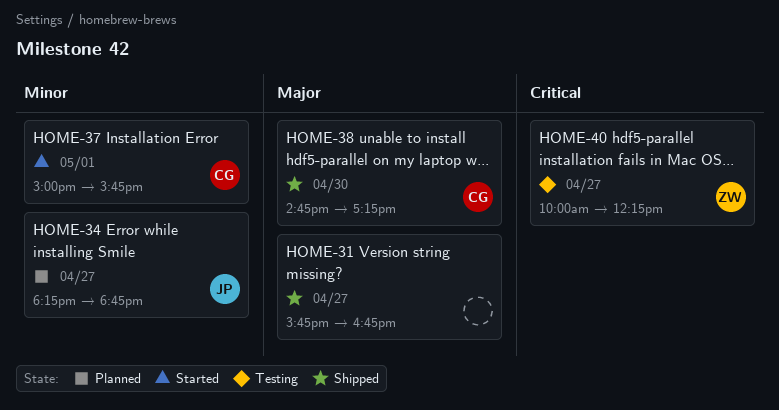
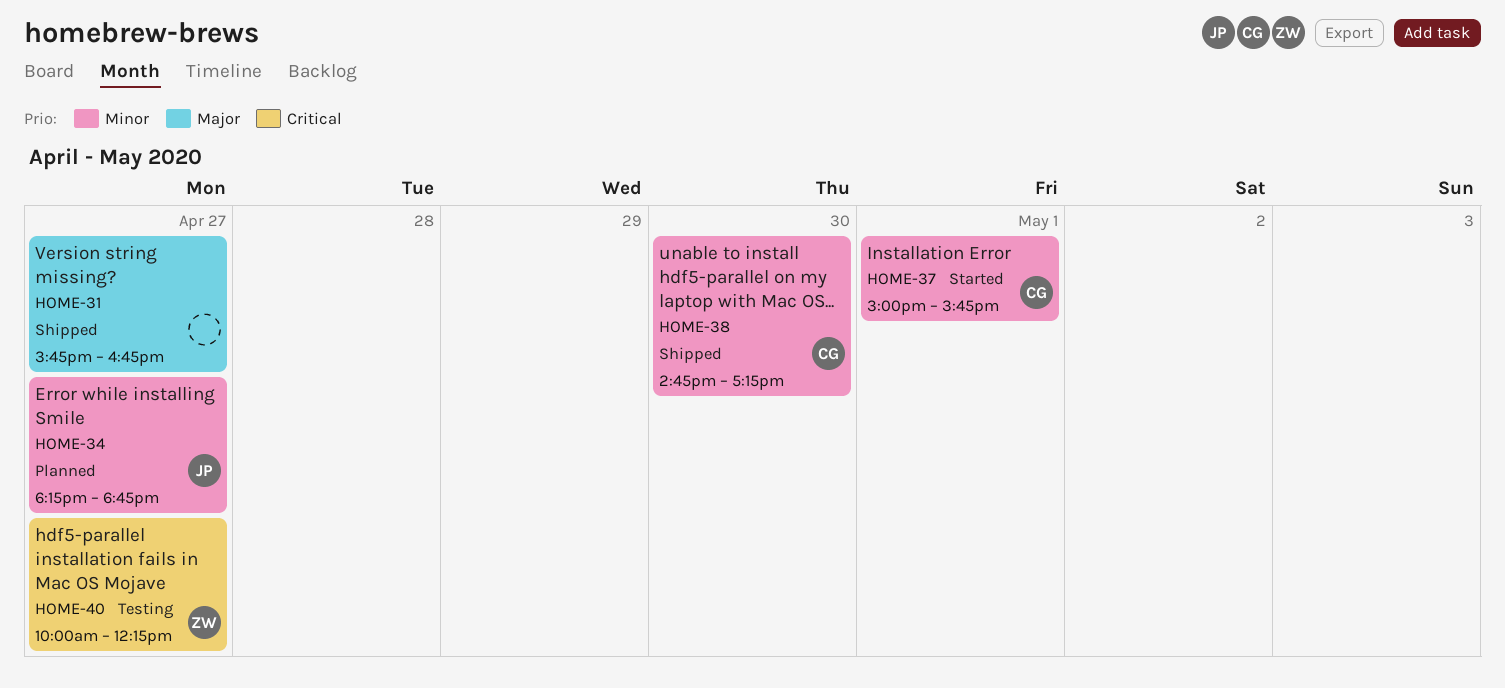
HOME-38, priority: Major -> Minor

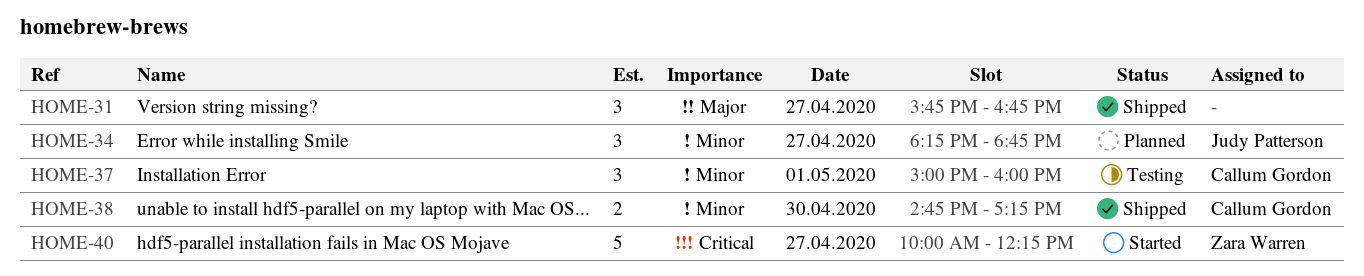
HOME-37, status: Started -> Testing
HOME-37, ends: 15:45 -> 16:00
HOME-40, status: Testing -> Started

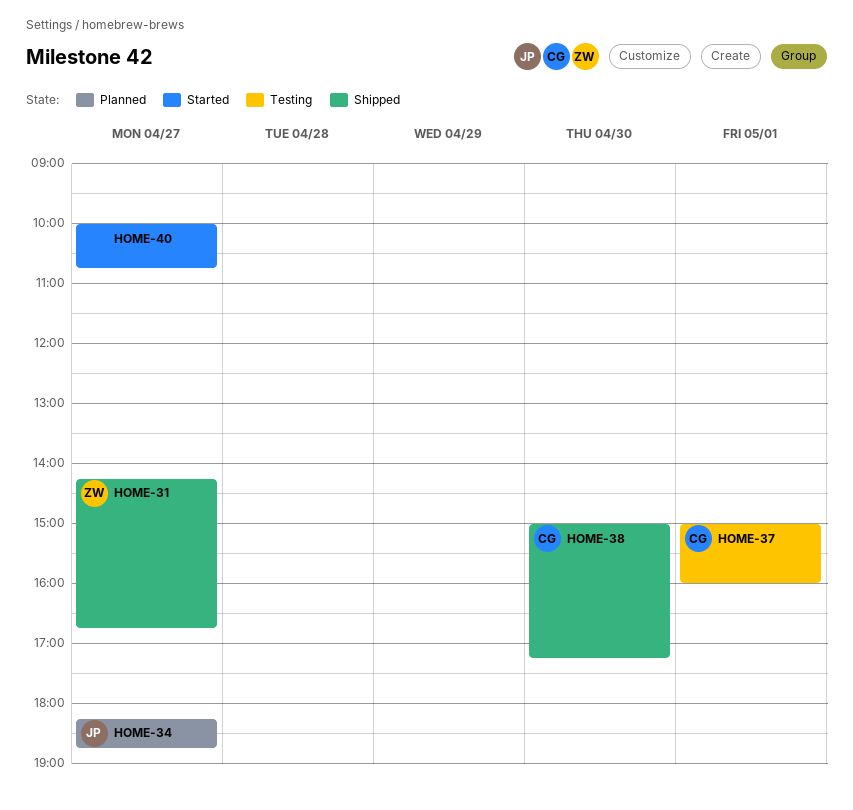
HOME-31, owner: none -> Zara Warren
HOME-31, begins: 15:45 -> 14:15
HOME-38, begins: 14:45 -> 15:00
HOME-40, owner: Zara Warren -> none
HOME-40, ends: 12:15 -> 10:45

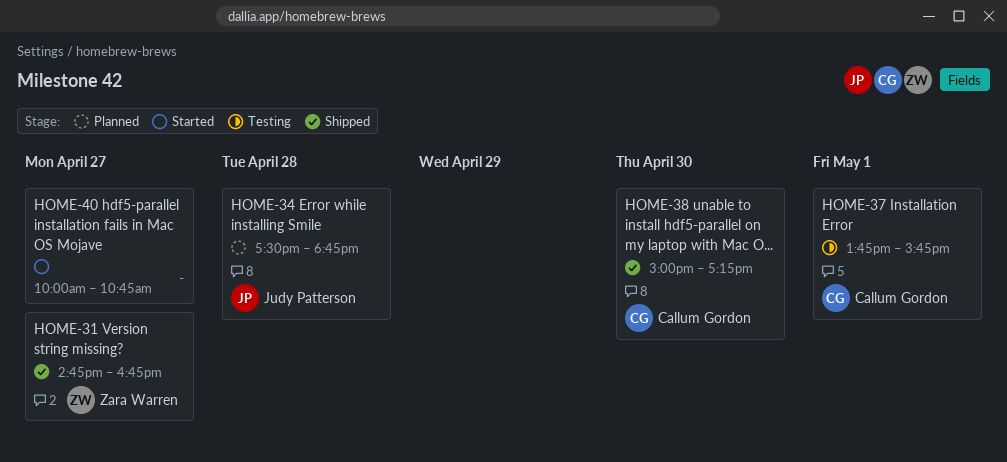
HOME-31, begins: 14:15 -> 14:45
HOME-34, day: Apr 27 -> Apr 28
HOME-34, begins: 18:15 -> 17:30
HOME-37, begins: 15:00 -> 13:45
HOME-37, ends: 16:00 -> 15:45

